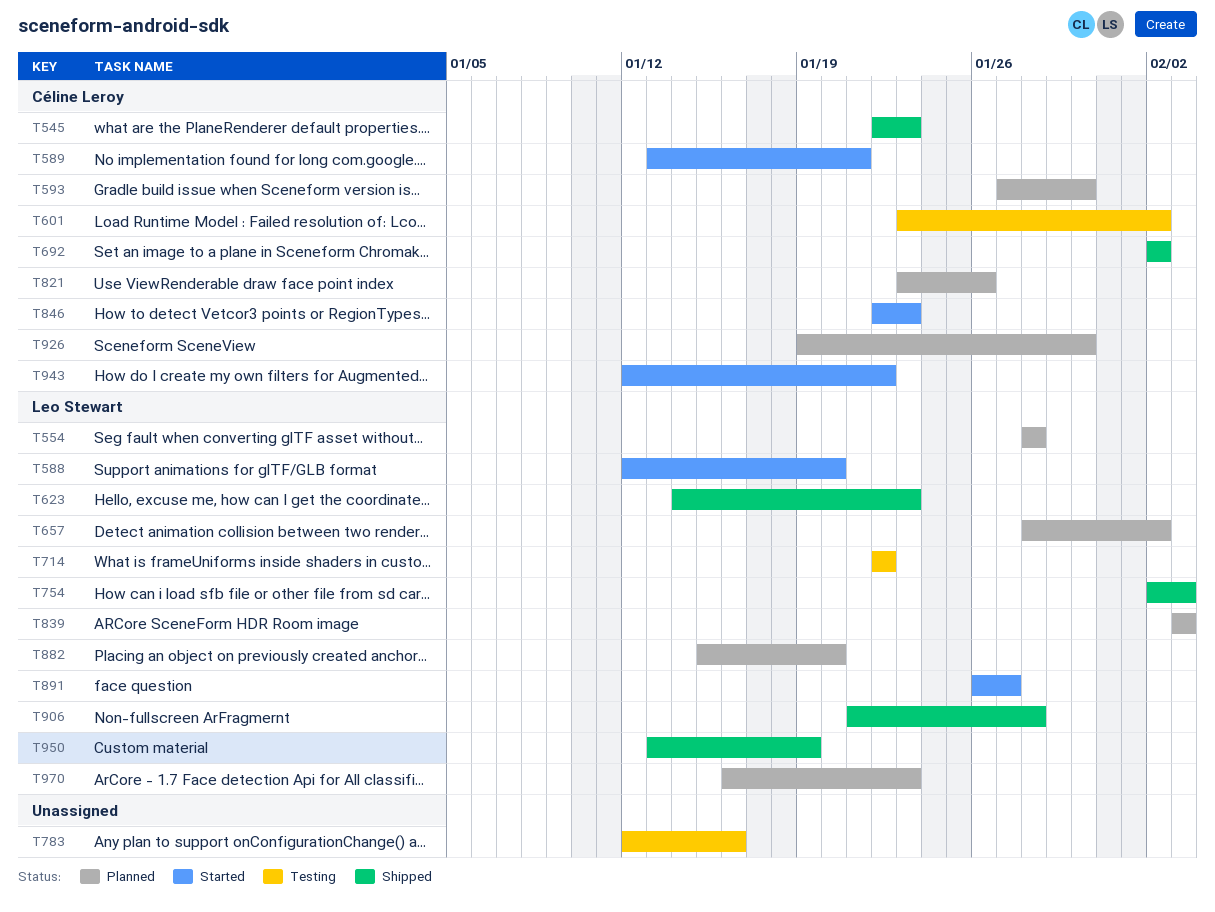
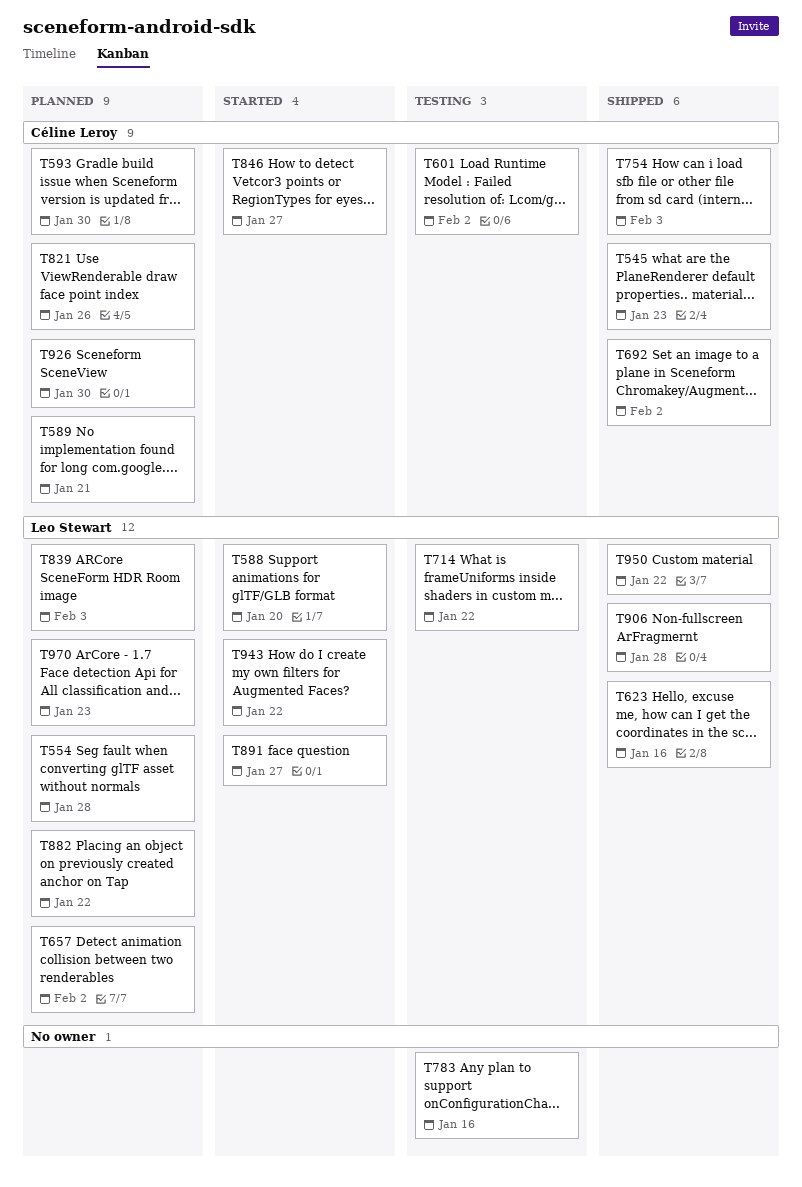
T589, status: Started -> Planned
T623, due: Jan 23 -> Jan 16
T754, owner: Leo Stewart -> Céline Leroy
T846, due: Jan 23 -> Jan 27
T882, due: Jan 20 -> Jan 22
T943, owner: Céline Leroy -> Leo Stewart
T950, due: Jan 19 -> Jan 22

